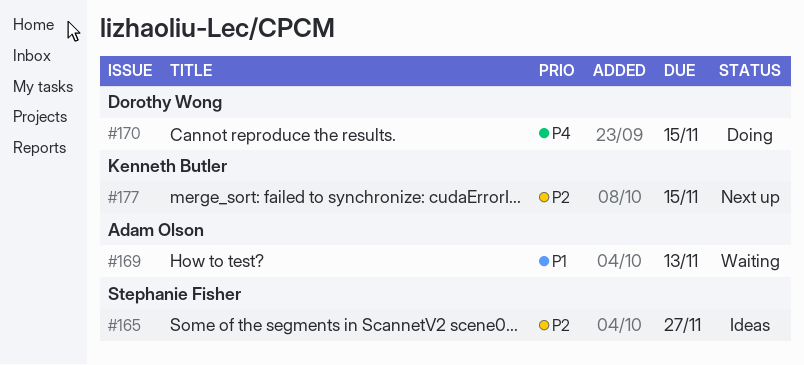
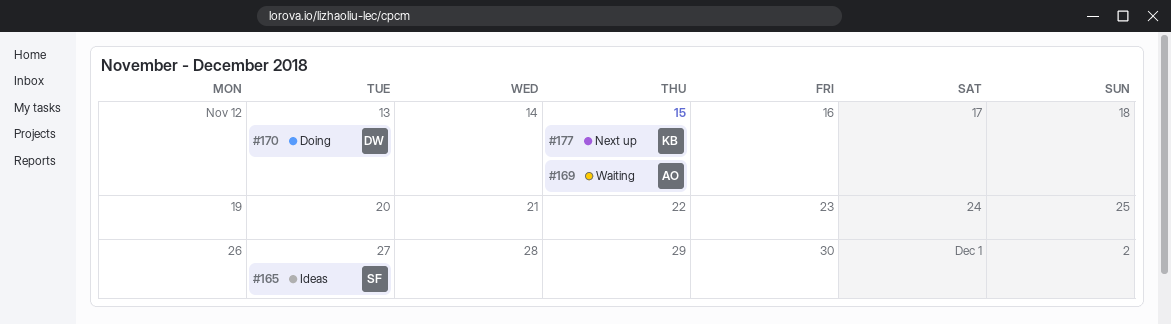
#169, due: Nov 13 -> Nov 15
#170, due: Nov 15 -> Nov 13

